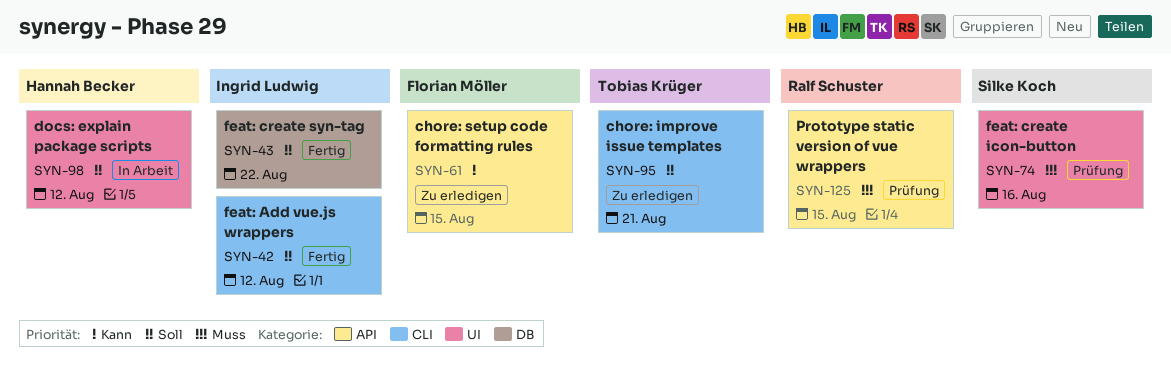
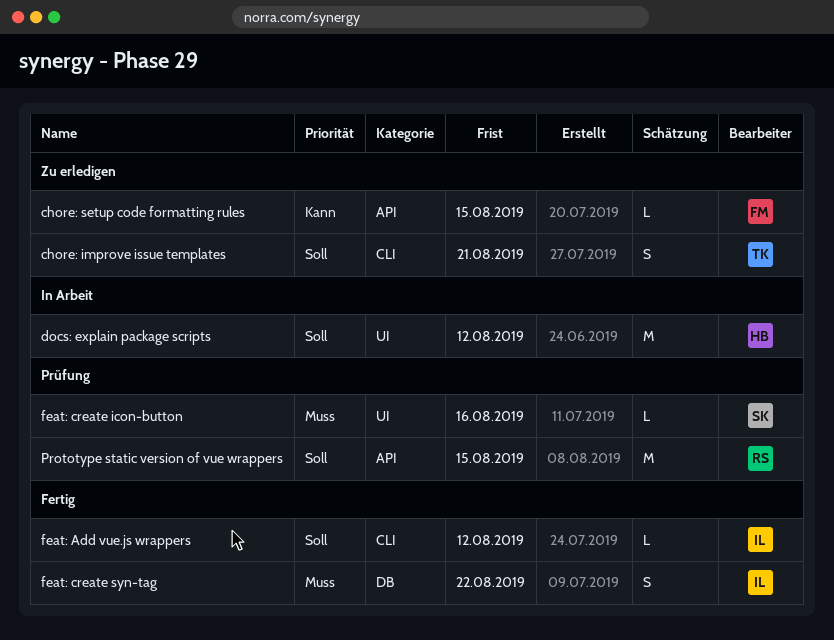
feat: create syn-tag, priority: Soll -> Muss
Prototype static version of vue wrappers, priority: Muss -> Soll

